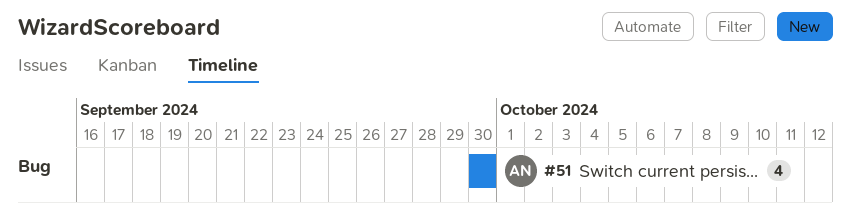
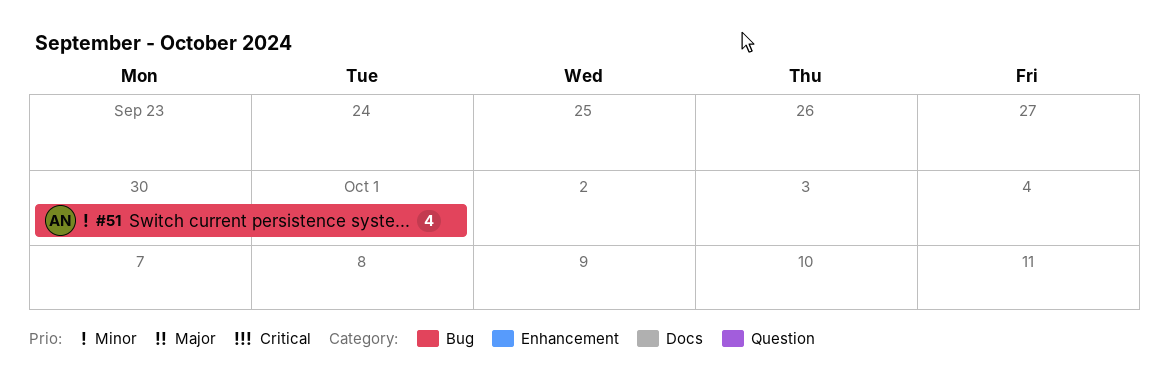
#51, due: Sep 30 -> Oct 1

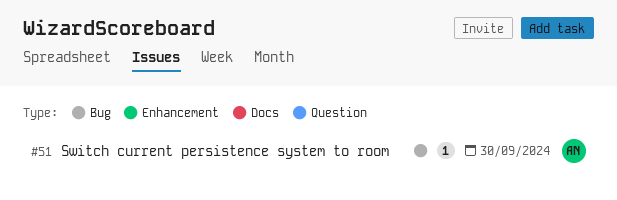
#51, estimate: 4 -> 1
#51, due: Oct 1 -> Sep 30

